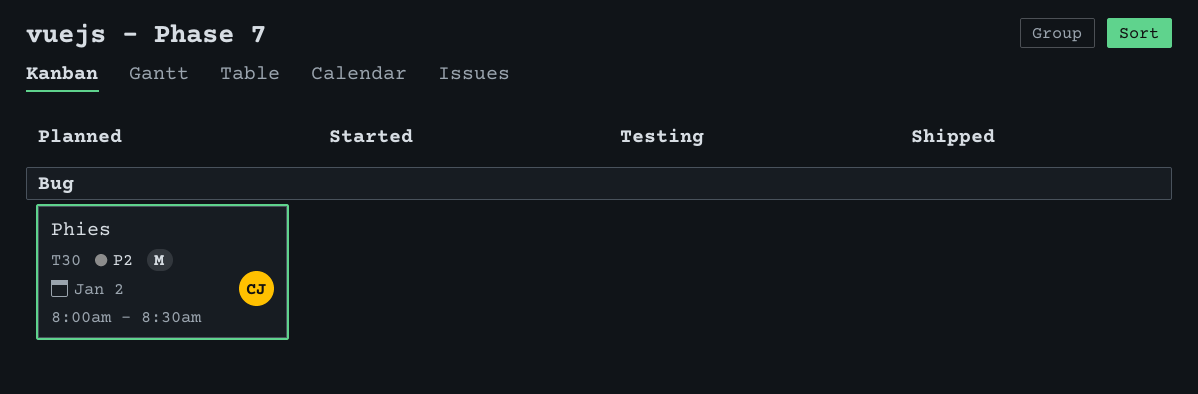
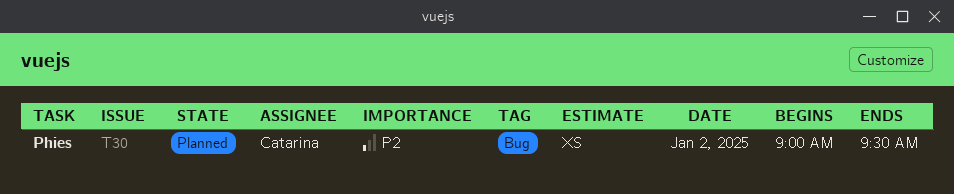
T30, estimate: M -> XS
T30, begins: 08:00 -> 09:00
T30, ends: 08:30 -> 09:30

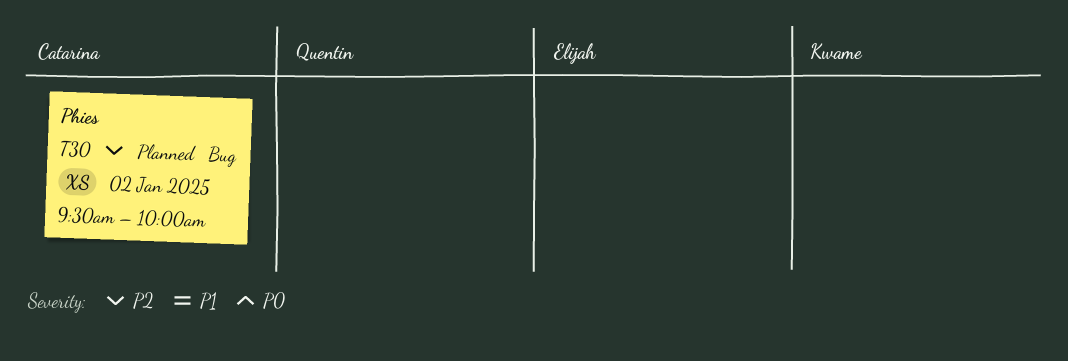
T30, begins: 09:00 -> 09:30
T30, ends: 09:30 -> 10:00

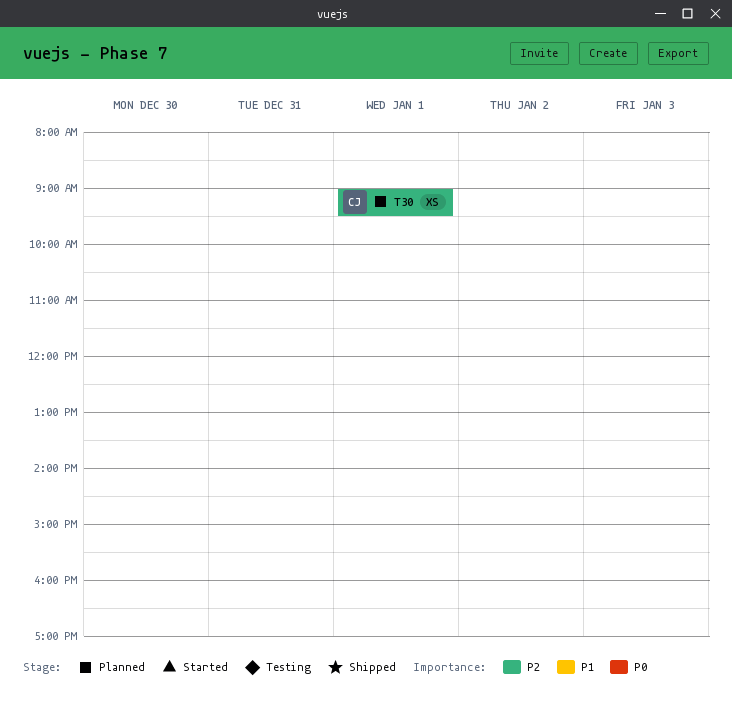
T30, day: Jan 2 -> Jan 1
T30, begins: 09:30 -> 09:00
T30, ends: 10:00 -> 09:30

